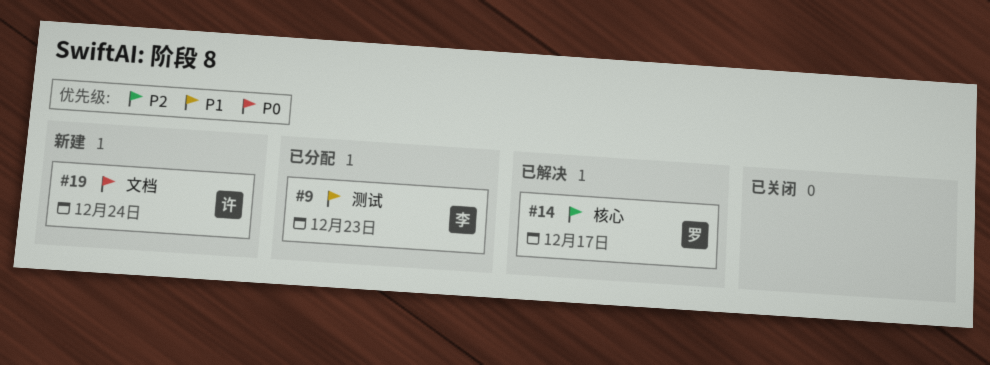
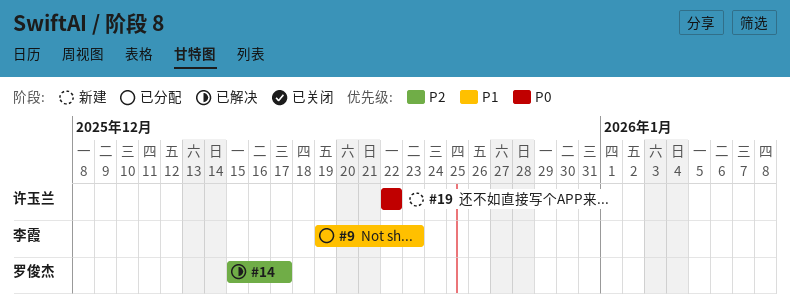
#19, due: Dec 24 -> Dec 22

